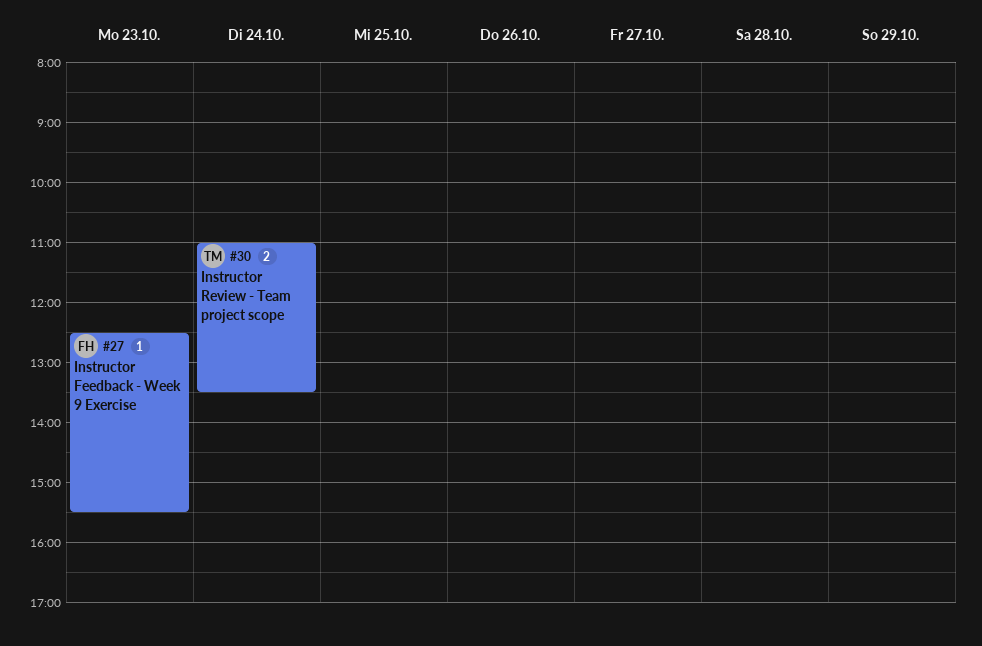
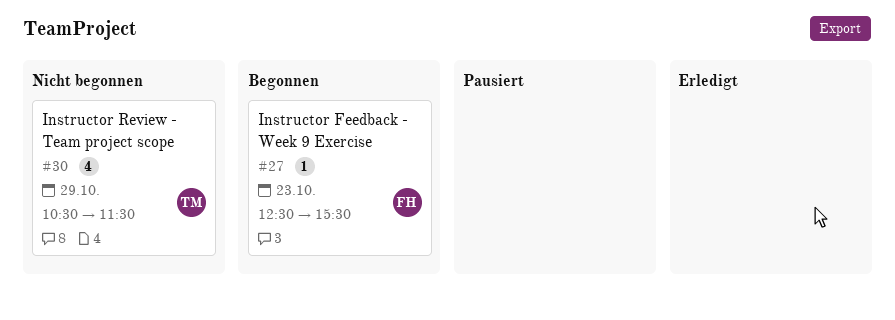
#30, estimate: 2 -> 4
#30, day: Oct 24 -> Oct 29
#30, begins: 11:00 -> 10:30
#30, ends: 13:30 -> 11:30

